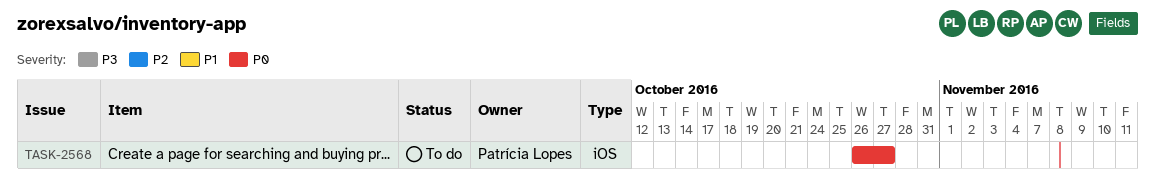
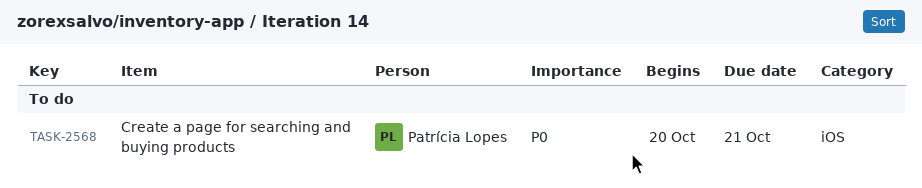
TASK-2568, start: Oct 26 -> Oct 20
TASK-2568, due: Oct 27 -> Oct 21

